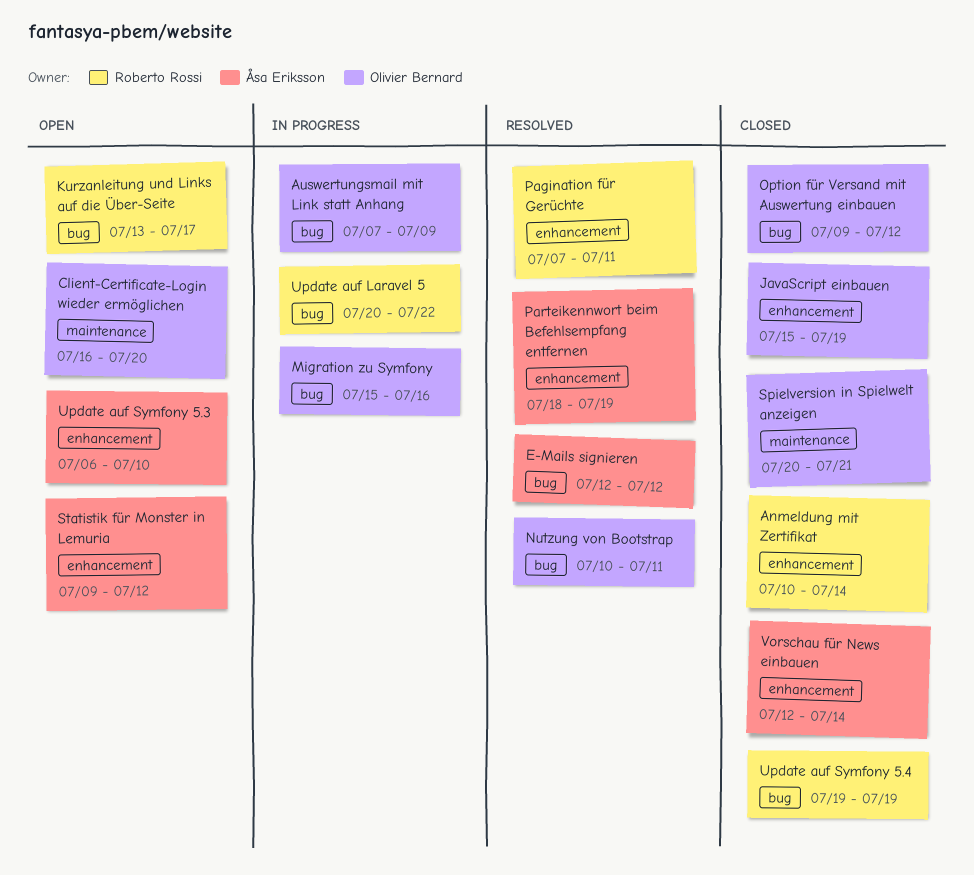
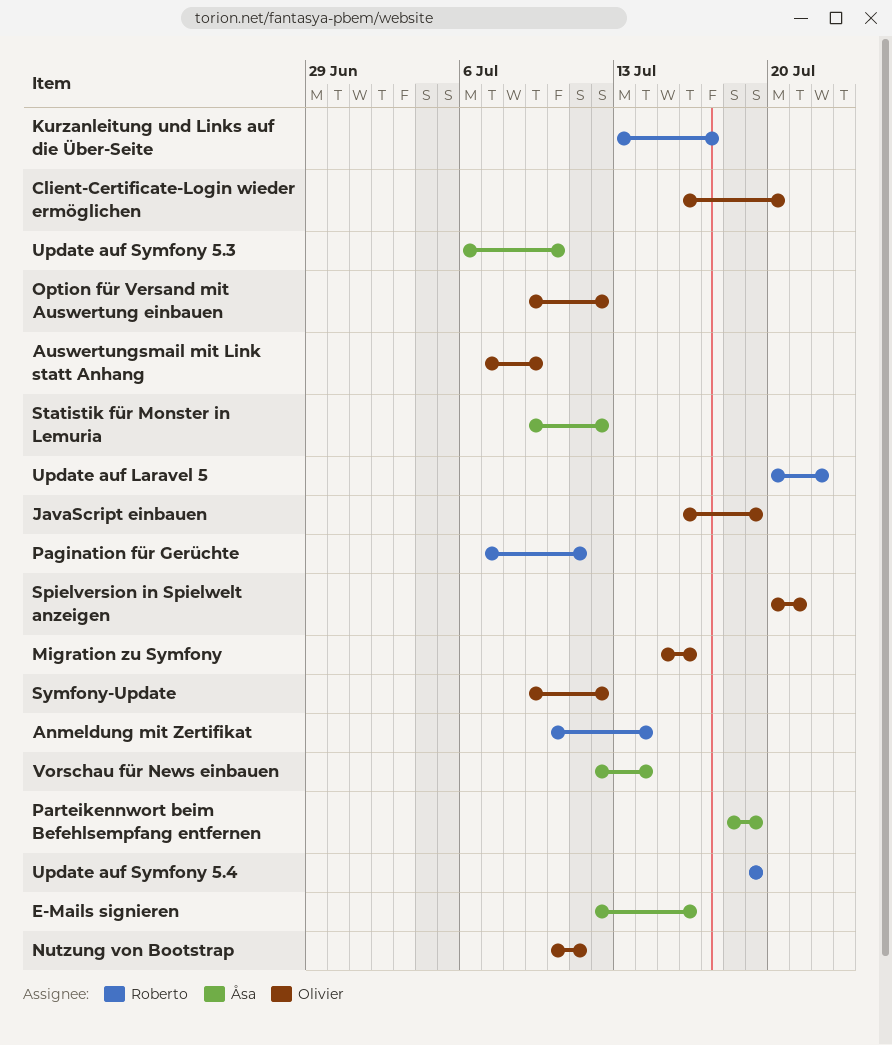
E-Mails signieren, due: Jul 12 -> Jul 16
JavaScript einbauen, start: Jul 15 -> Jul 16
Symfony-Update: none -> present

